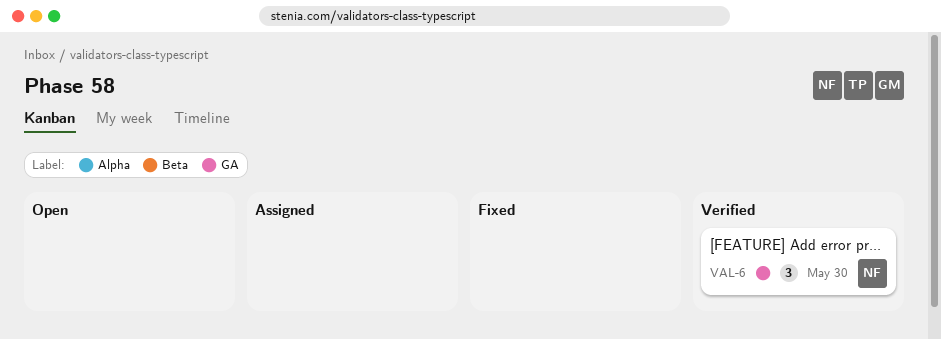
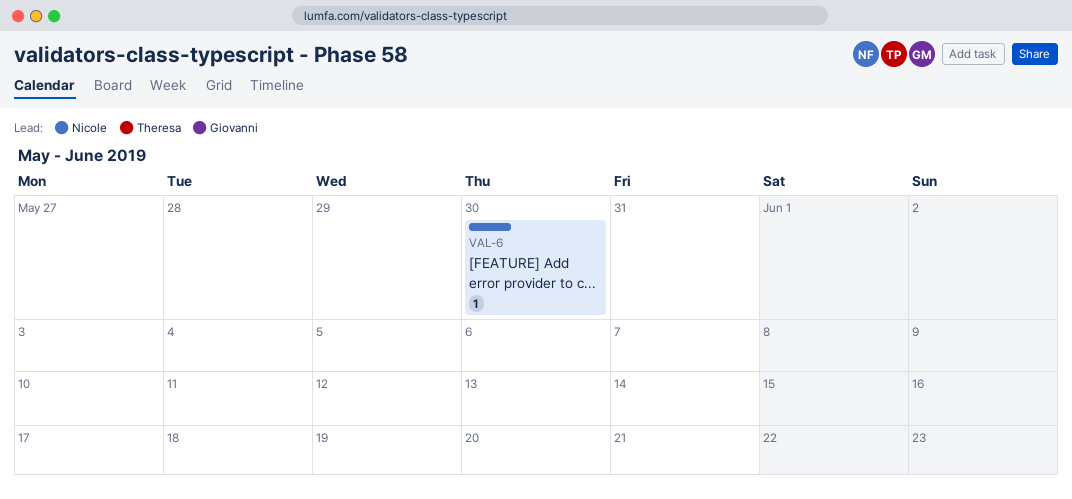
VAL-6, estimate: 3 -> 1

